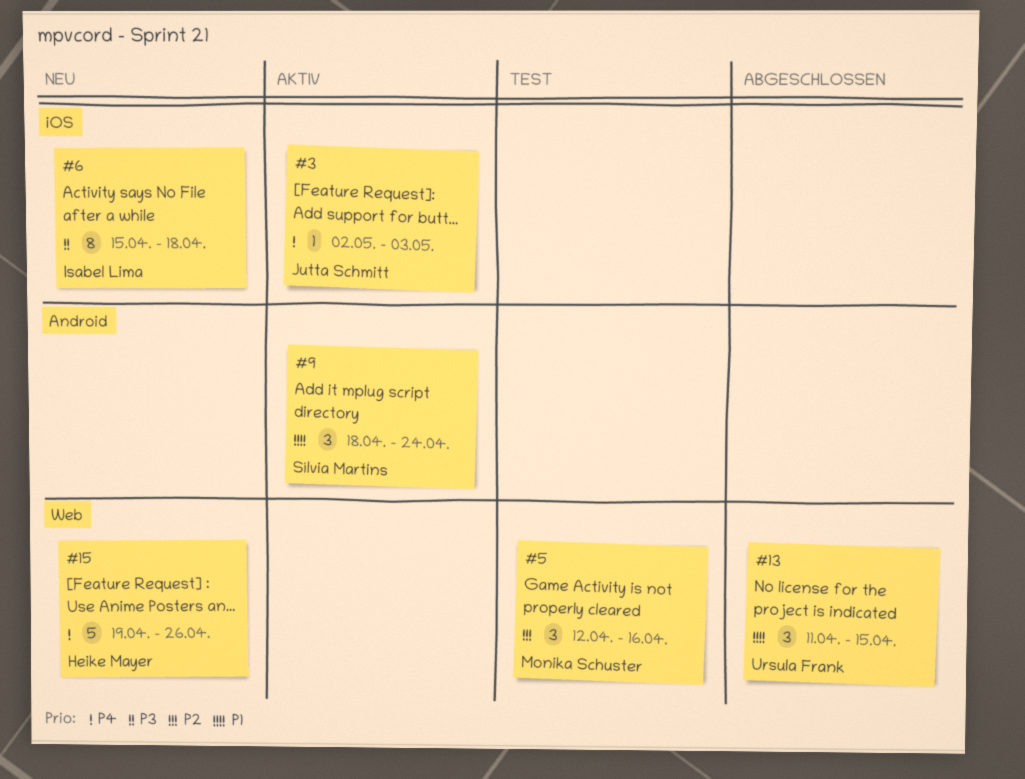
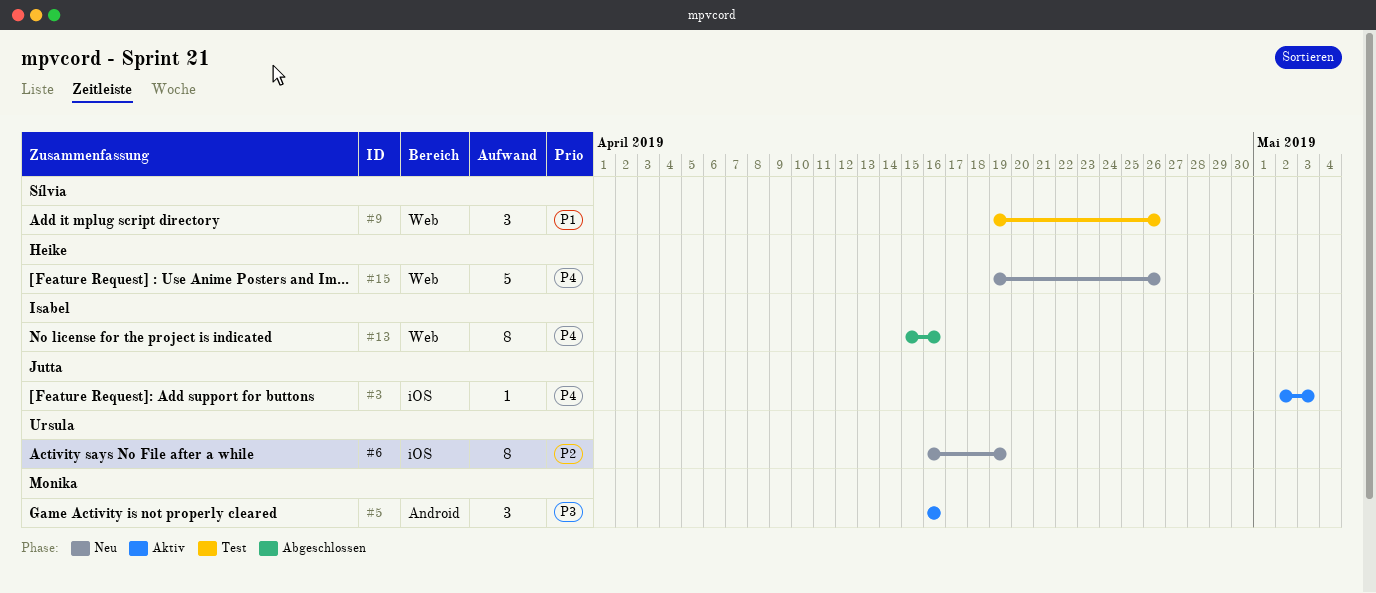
#5, status: Test -> Aktiv
#5, priority: P2 -> P3
#5, label: Web -> Android
#5, start: Apr 12 -> Apr 16
#6, owner: Isabel Lima -> Ursula Frank
#6, priority: P3 -> P2
#6, start: Apr 15 -> Apr 16
#6, due: Apr 18 -> Apr 19
#9, status: Aktiv -> Test
#9, label: Android -> Web
#9, start: Apr 18 -> Apr 19
#9, due: Apr 24 -> Apr 26
#13, owner: Ursula Frank -> Isabel Lima
#13, priority: P1 -> P4
#13, estimate: 3 -> 8
#13, start: Apr 11 -> Apr 15
#13, due: Apr 15 -> Apr 16

